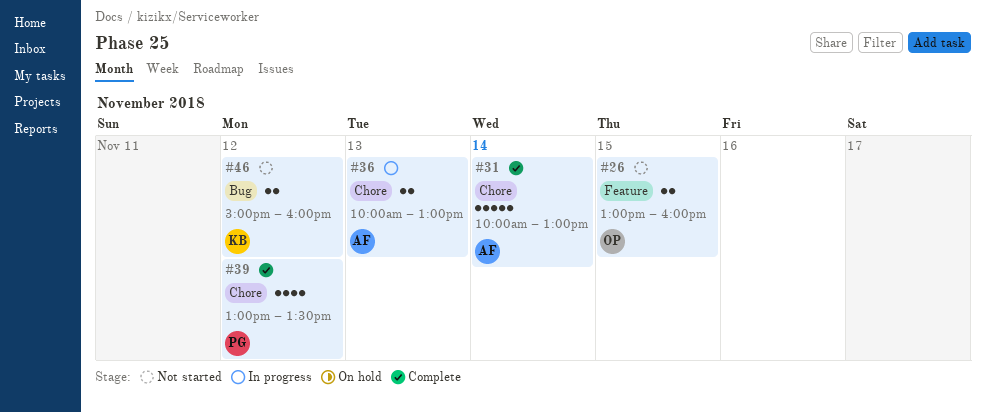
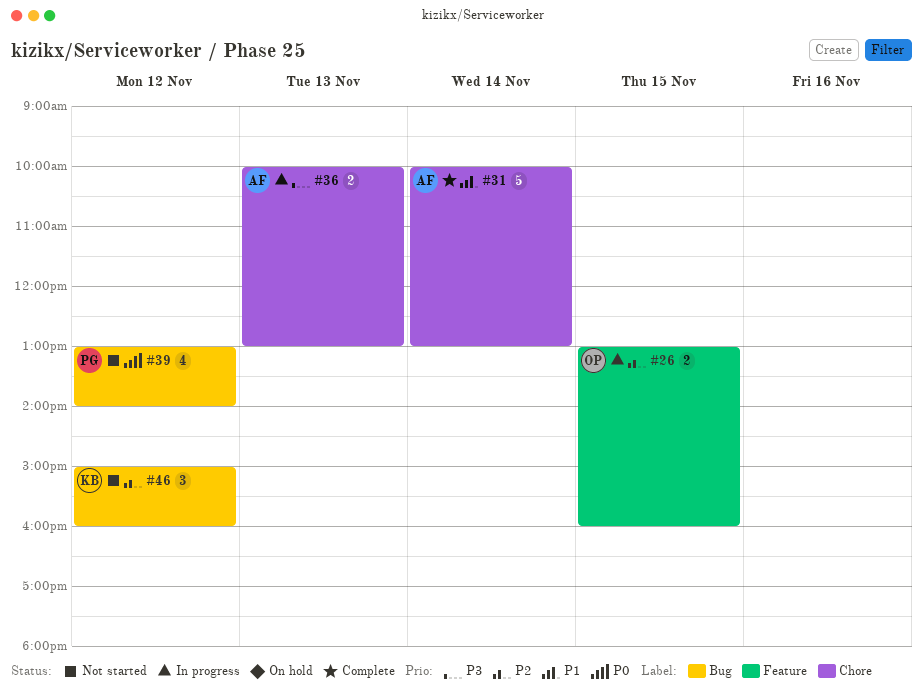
#26, status: Not started -> In progress
#39, status: Complete -> Not started
#39, label: Chore -> Bug
#39, ends: 13:30 -> 14:00
#46, estimate: 2 -> 3

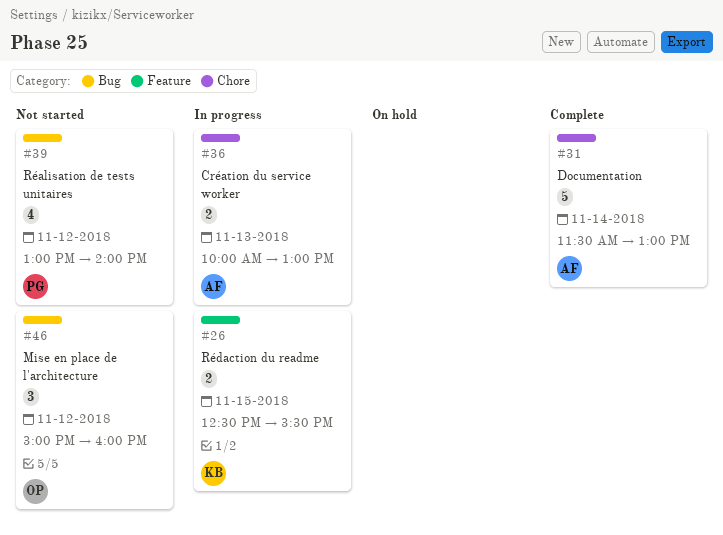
#26, owner: OP -> KB
#26, begins: 13:00 -> 12:30
#26, ends: 16:00 -> 15:30
#31, begins: 10:00 -> 11:30
#46, owner: KB -> OP

